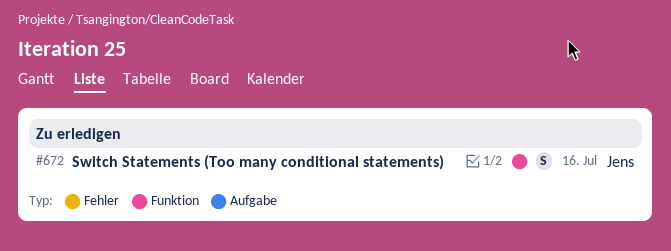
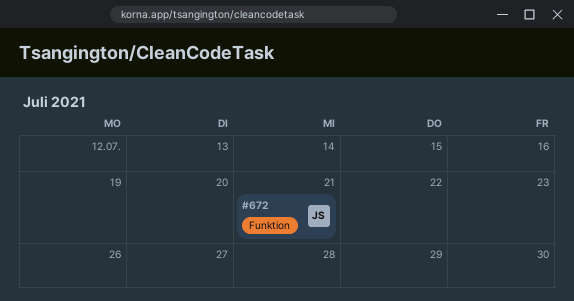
#672, due: Jul 16 -> Jul 21

